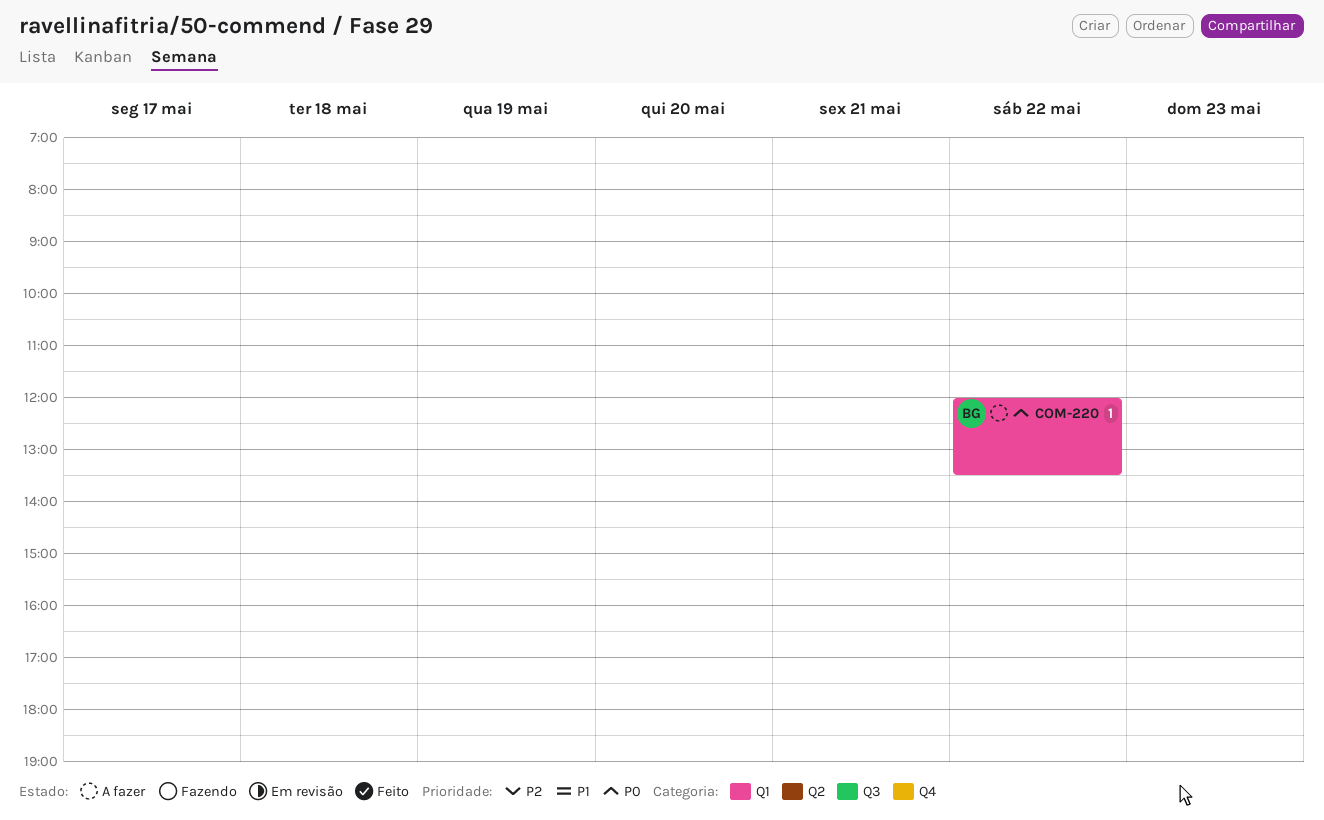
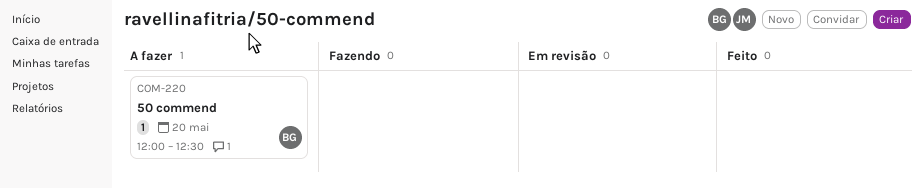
COM-220, day: May 22 -> May 20
COM-220, ends: 13:30 -> 12:30

